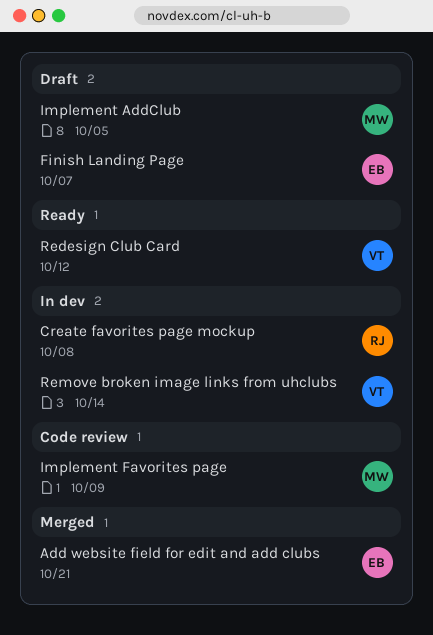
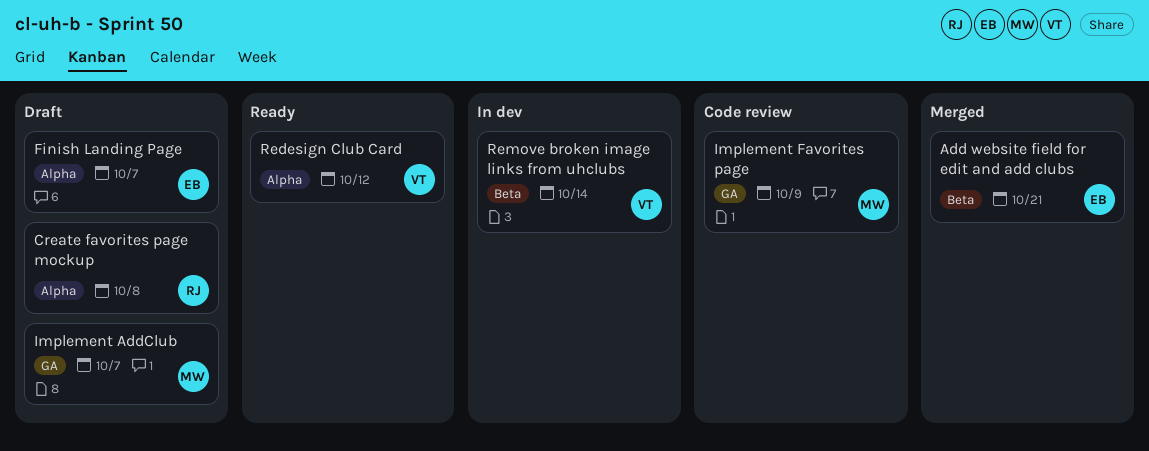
Create favorites page mockup, status: In dev -> Draft
Implement AddClub, due: Oct 5 -> Oct 7

